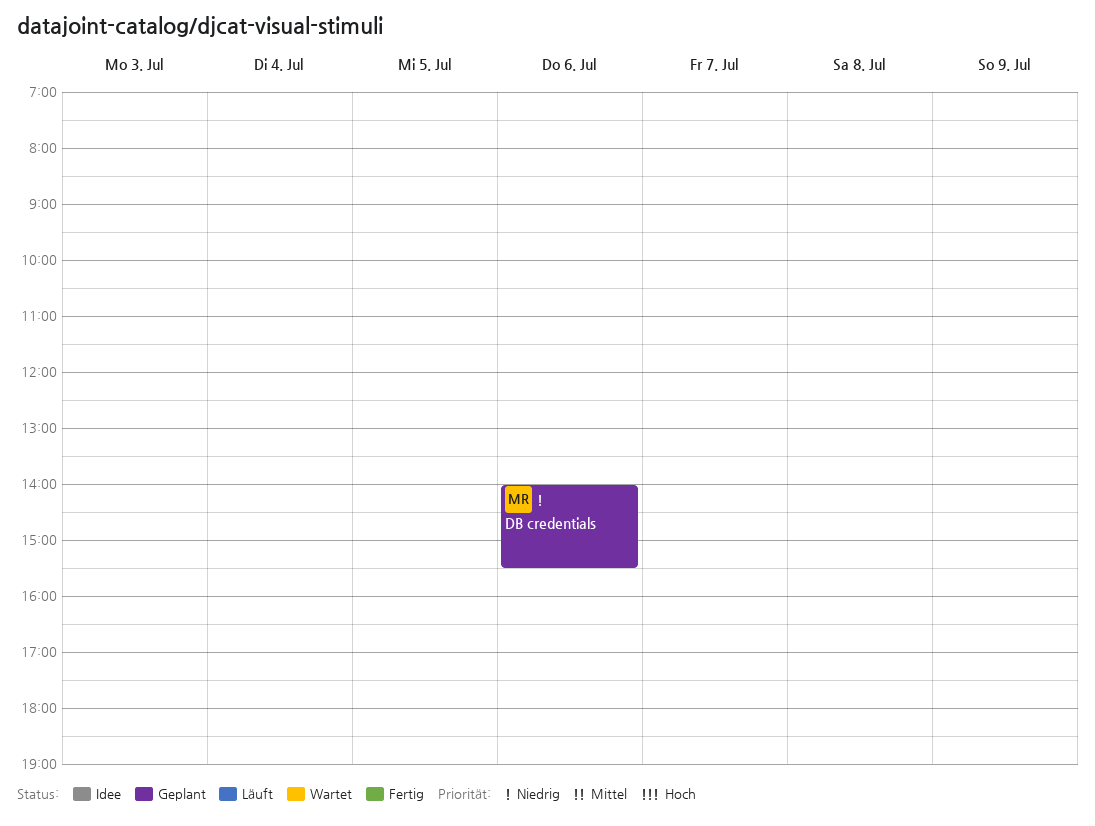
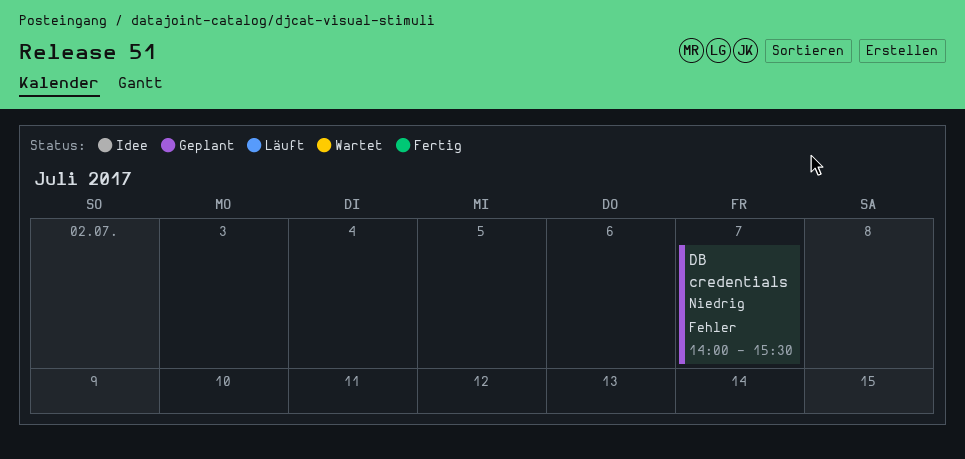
DB credentials, day: Jul 6 -> Jul 7

